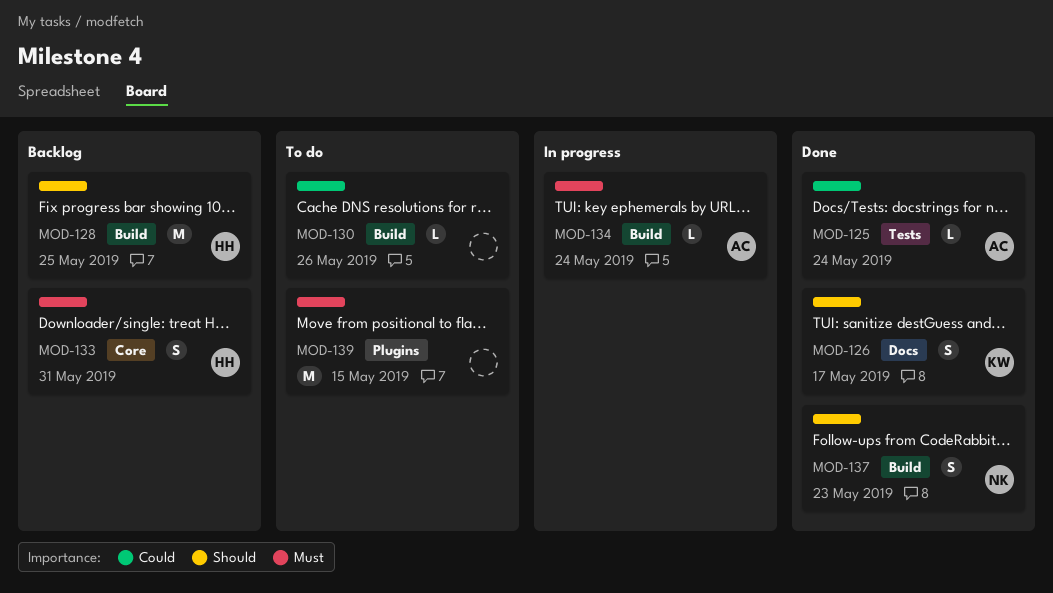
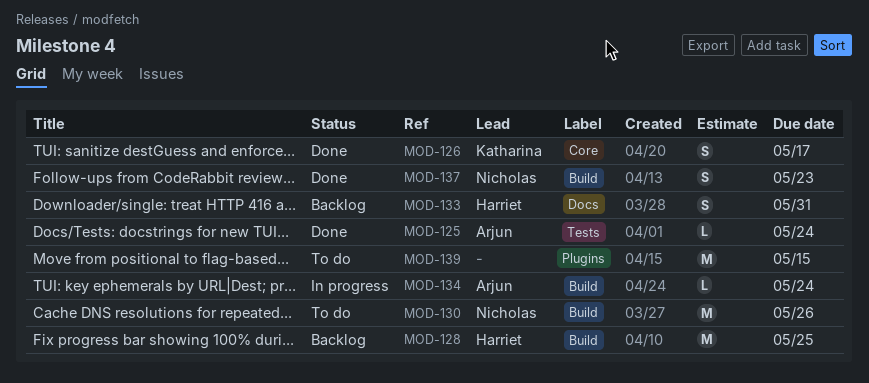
MOD-126, label: Docs -> Core
MOD-130, owner: none -> Nicholas
MOD-130, estimate: L -> M
MOD-133, label: Core -> Docs

